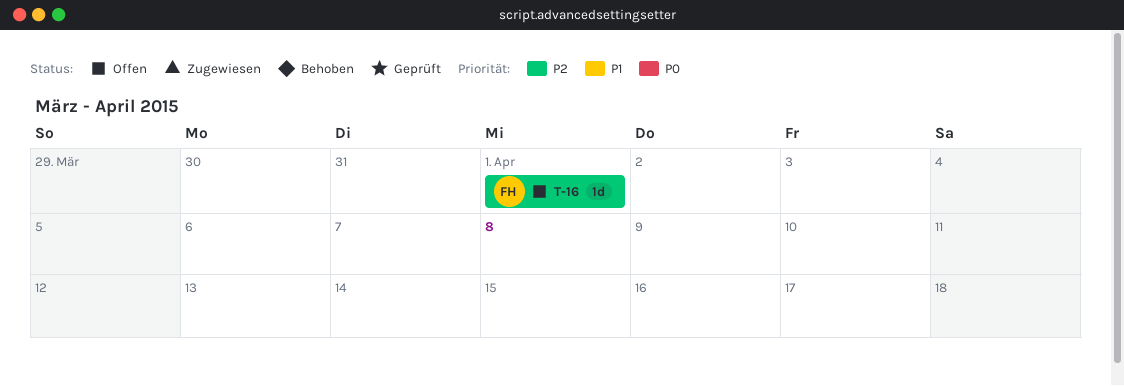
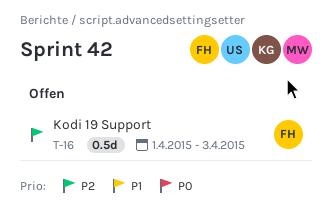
T-16, estimate: 1d -> 0.5d
T-16, due: Apr 1 -> Apr 3

